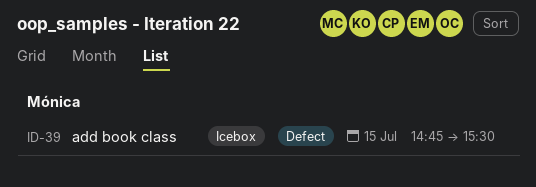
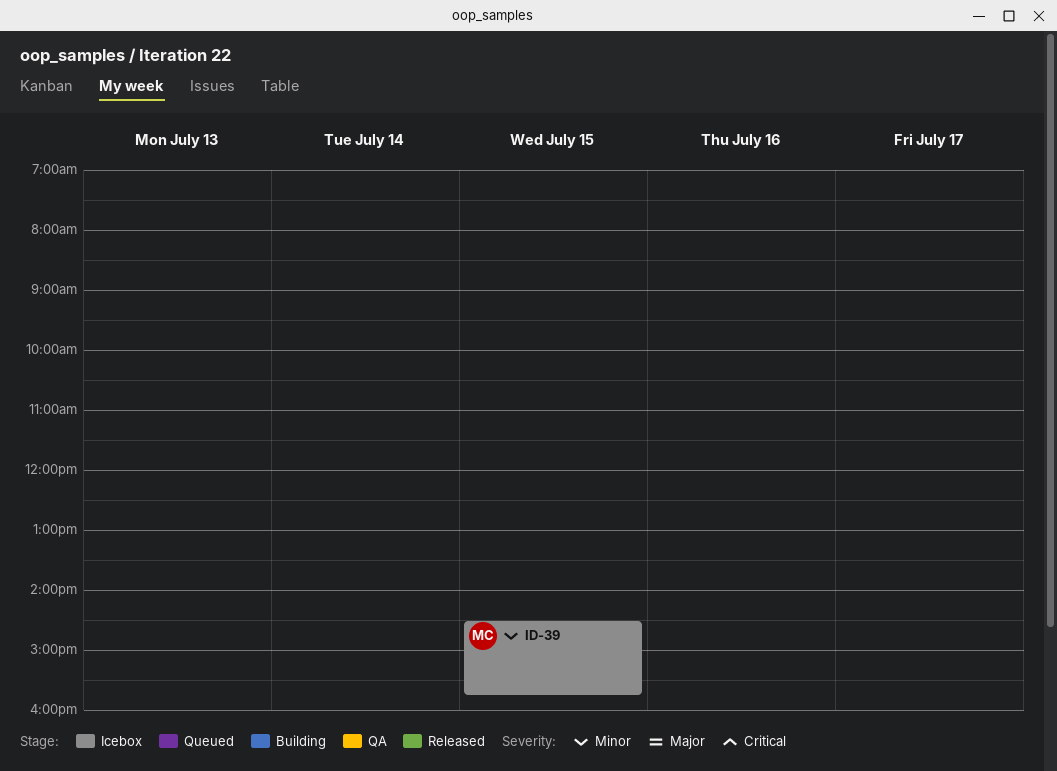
ID-39, begins: 14:45 -> 14:30
ID-39, ends: 15:30 -> 15:45

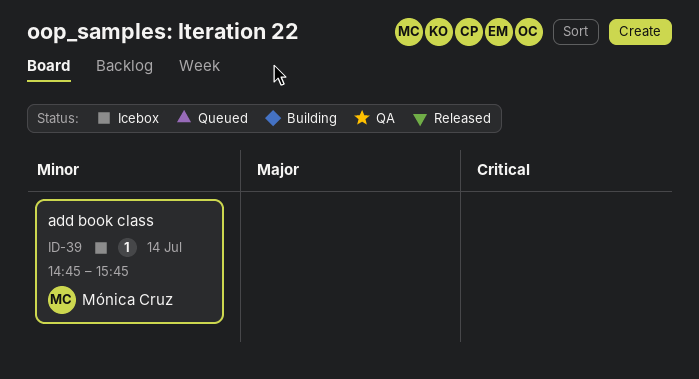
ID-39, day: Jul 15 -> Jul 14
ID-39, begins: 14:30 -> 14:45

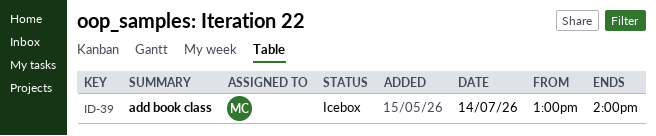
ID-39, begins: 14:45 -> 13:00
ID-39, ends: 15:45 -> 14:00

